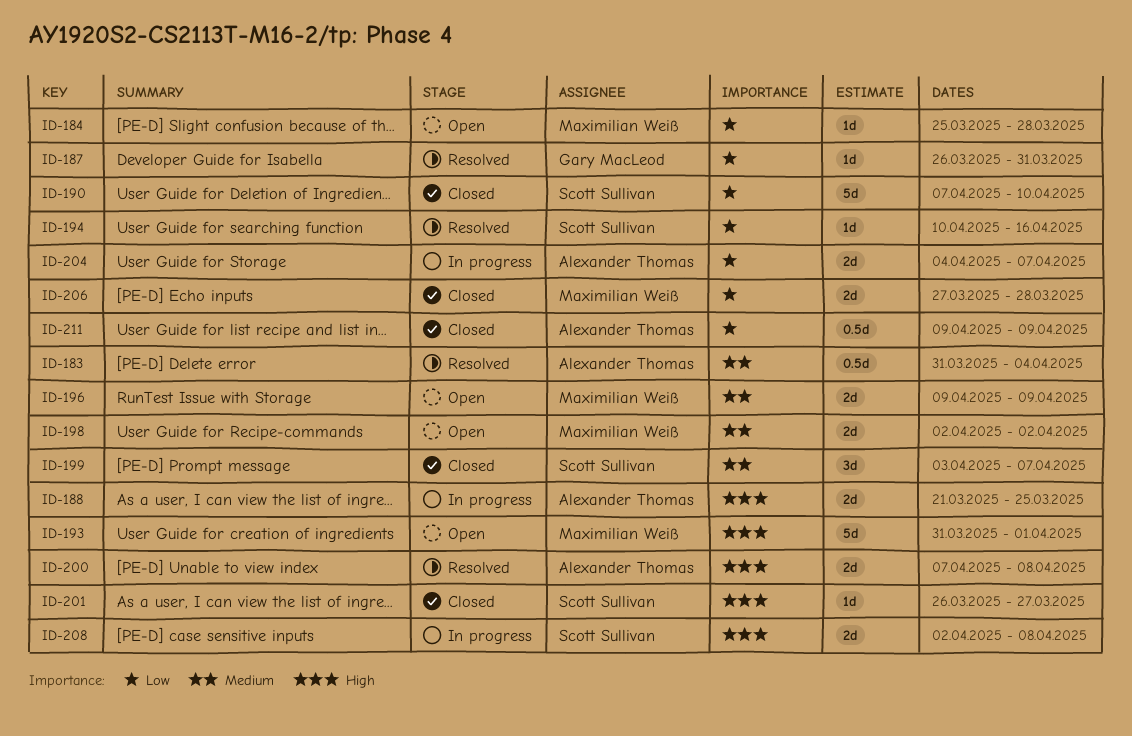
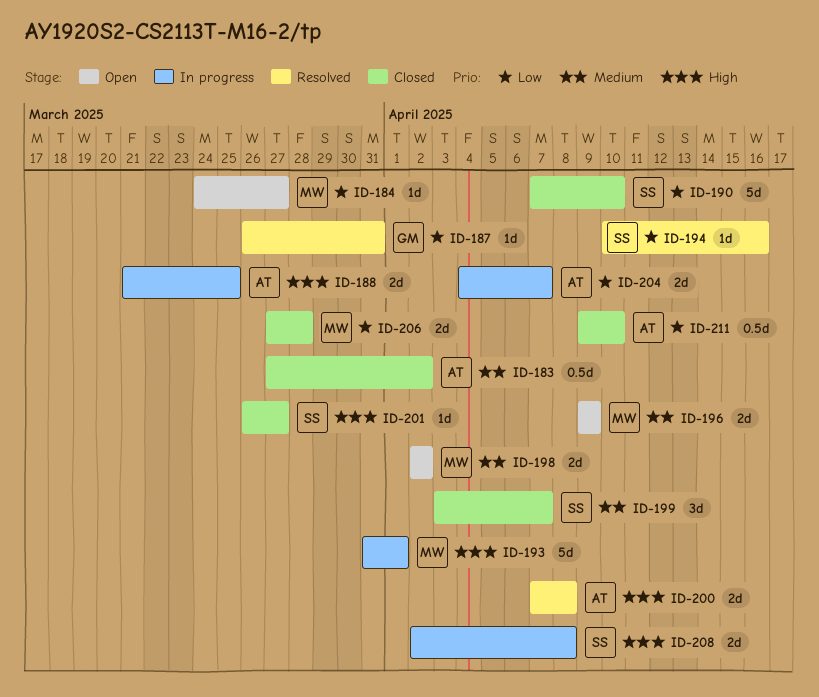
ID-183, status: Resolved -> Closed
ID-183, start: Mar 31 -> Mar 27
ID-183, due: Apr 4 -> Apr 2
ID-184, start: Mar 25 -> Mar 24
ID-184, due: Mar 28 -> Mar 27
ID-193, status: Open -> In progress
ID-211, due: Apr 9 -> Apr 10

